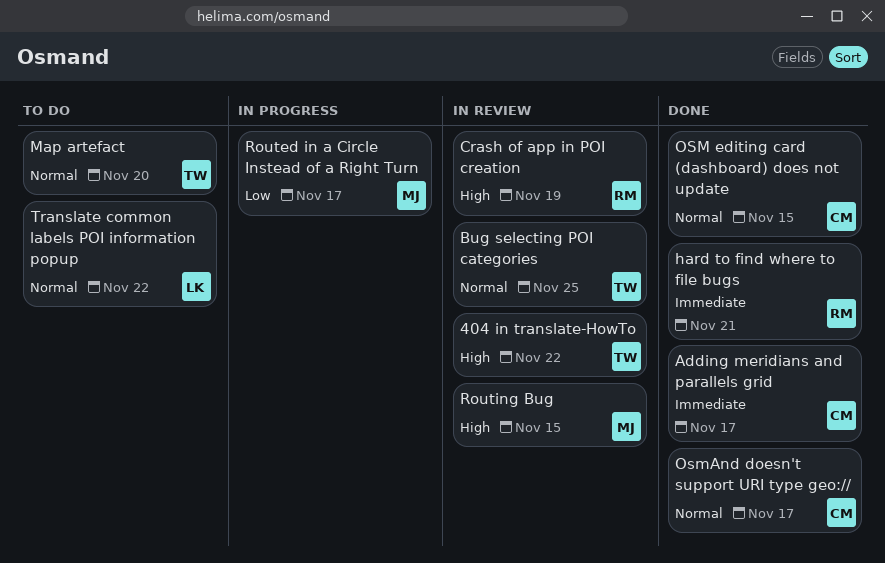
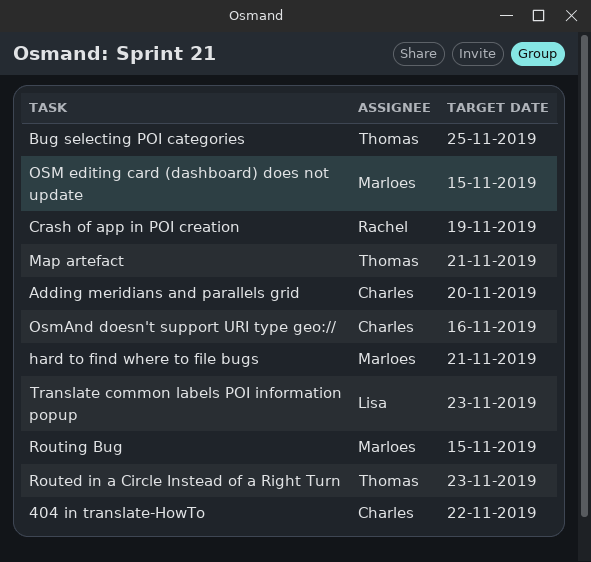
404 in translate-HowTo, owner: Thomas -> Charles
Adding meridians and parallels grid, due: Nov 17 -> Nov 20
hard to find where to file bugs, owner: Rachel -> Marloes
Map artefact, due: Nov 20 -> Nov 21
OSM editing card (dashboard) does not update, owner: Charles -> Marloes
OsmAnd doesn't support URI type geo://, due: Nov 17 -> Nov 16
Routed in a Circle Instead of a Right Turn, owner: Marloes -> Thomas
Routed in a Circle Instead of a Right Turn, due: Nov 17 -> Nov 23
Translate common labels POI information popup, due: Nov 22 -> Nov 23

